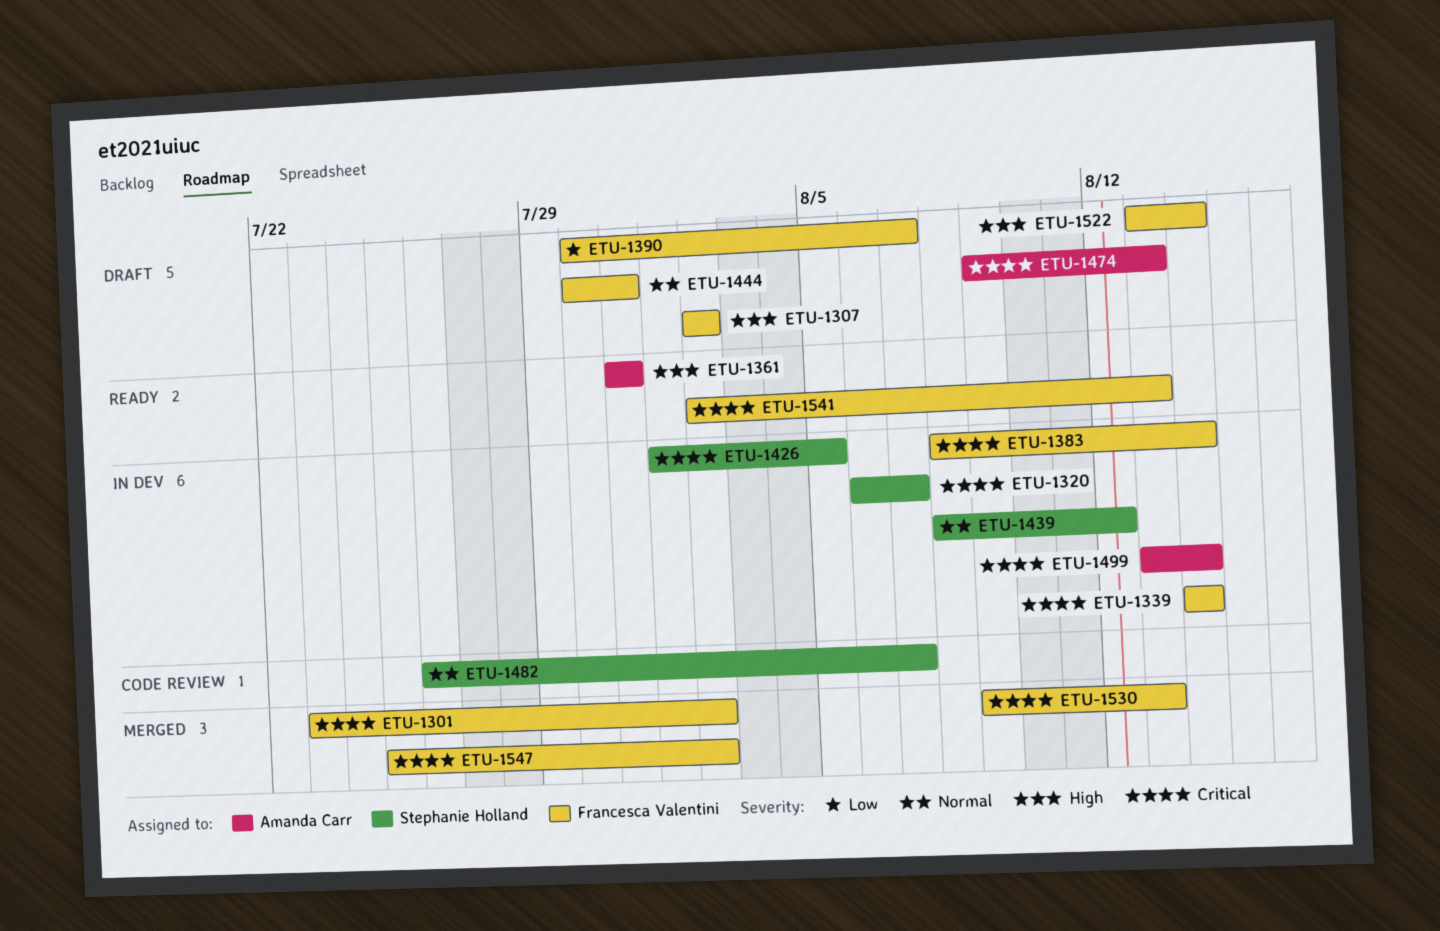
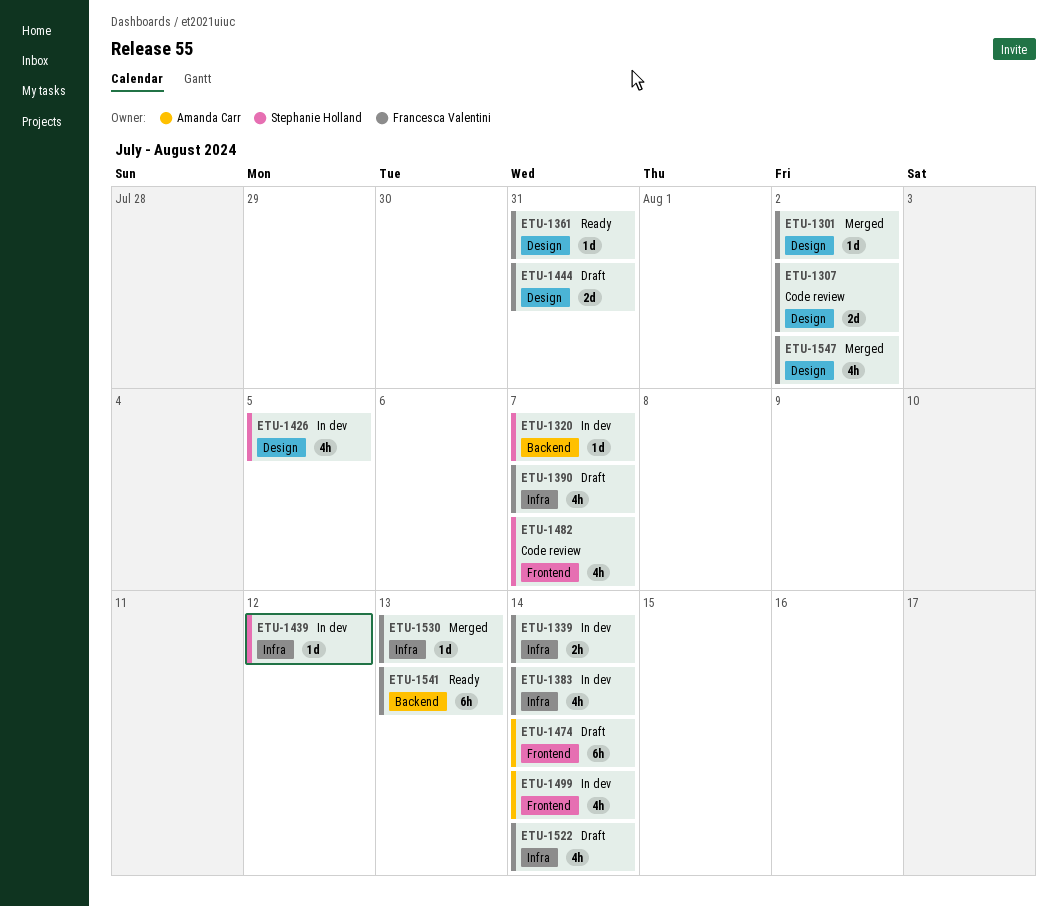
ETU-1307, status: Draft -> Code review
ETU-1361, owner: Amanda Carr -> Francesca Valentini
ETU-1474, due: Aug 13 -> Aug 14

